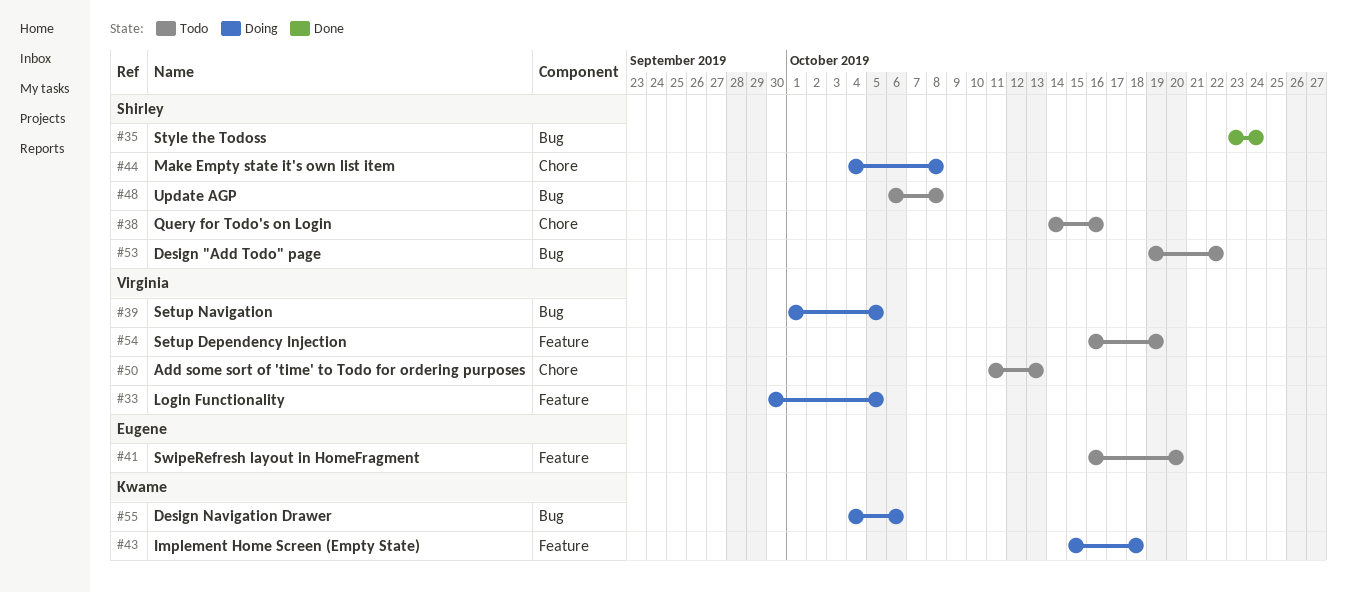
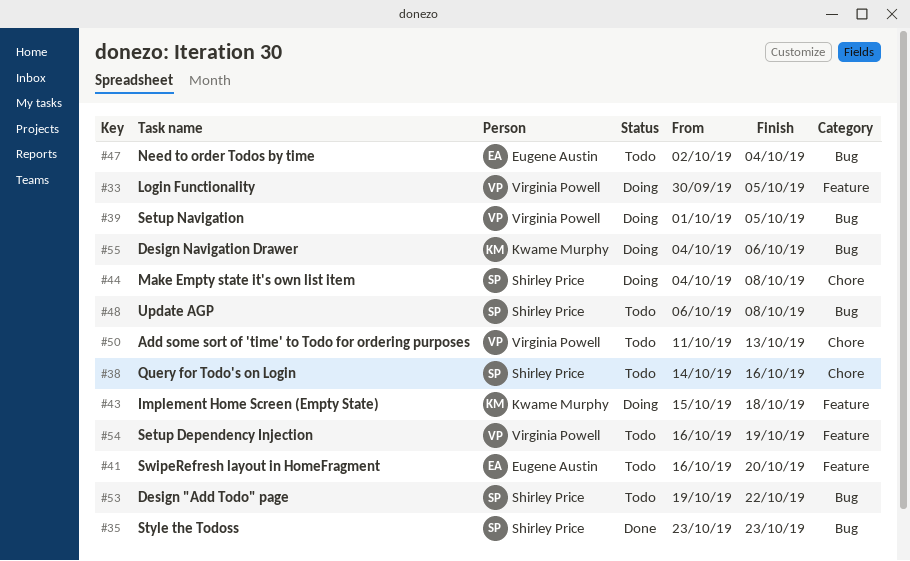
#35, due: Oct 24 -> Oct 23
#47: none -> present

